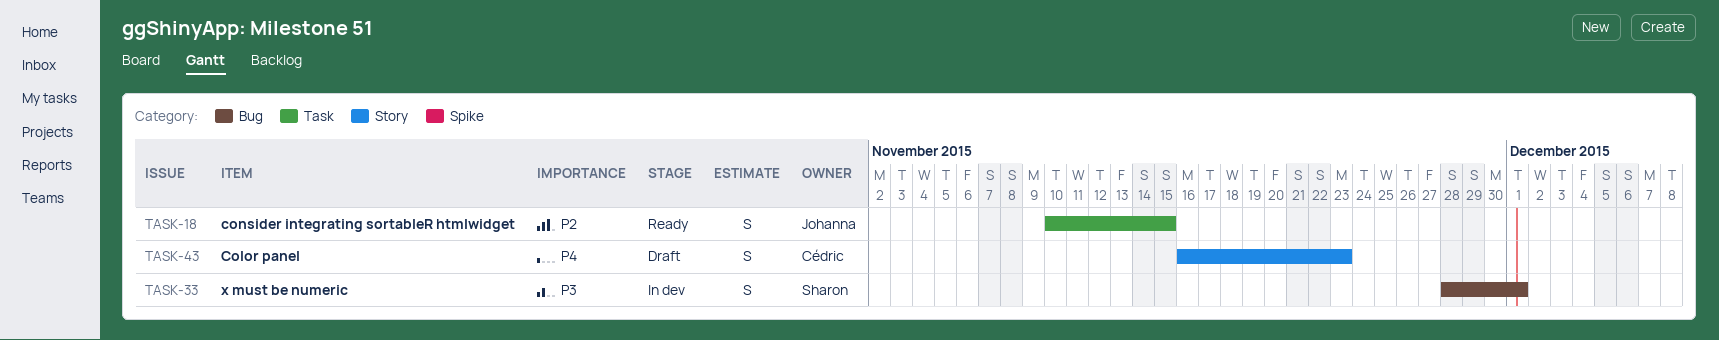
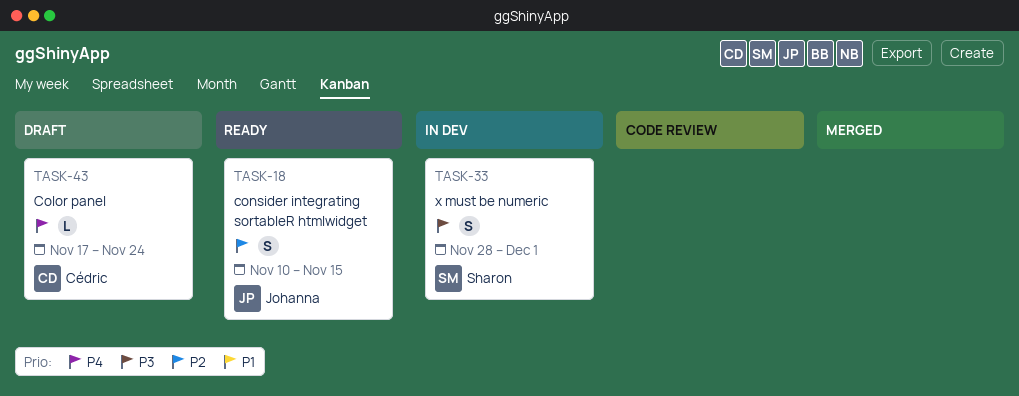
TASK-43, estimate: S -> L
TASK-43, start: Nov 16 -> Nov 17
TASK-43, due: Nov 23 -> Nov 24

